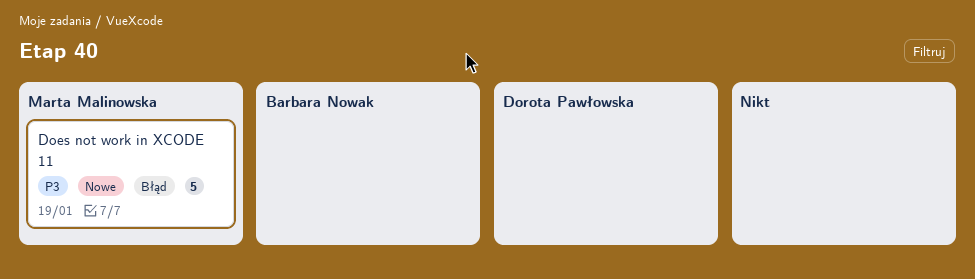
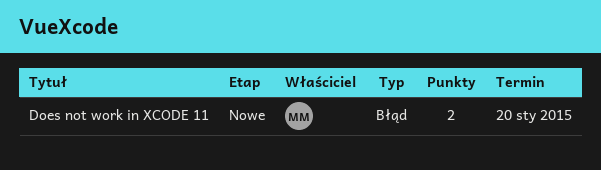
Does not work in XCODE 11, estimate: 5 -> 2
Does not work in XCODE 11, due: Jan 19 -> Jan 20

